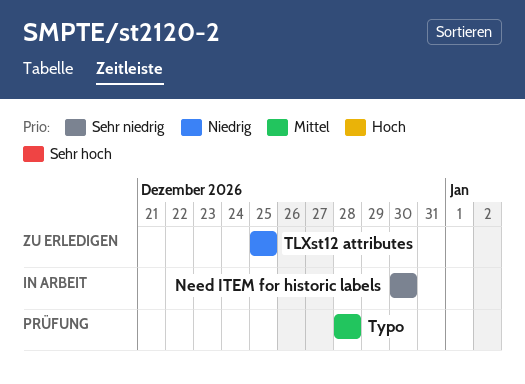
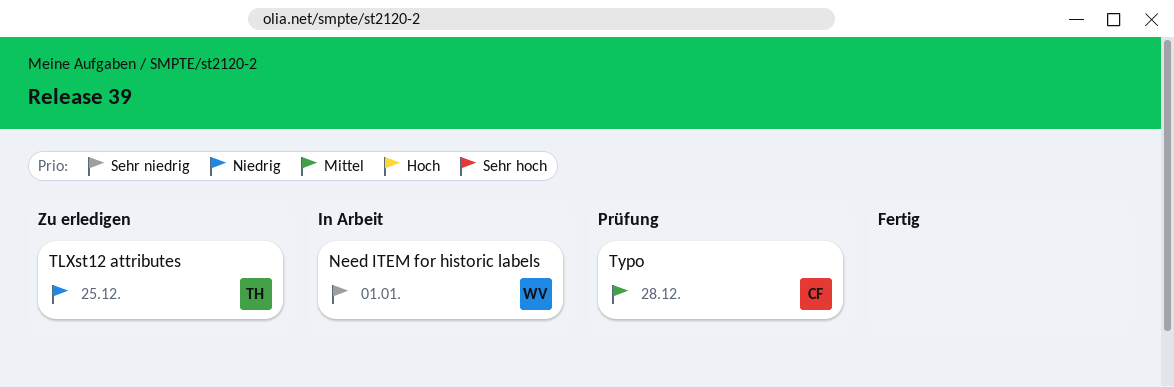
Need ITEM for historic labels, due: Dec 30 -> Jan 1

